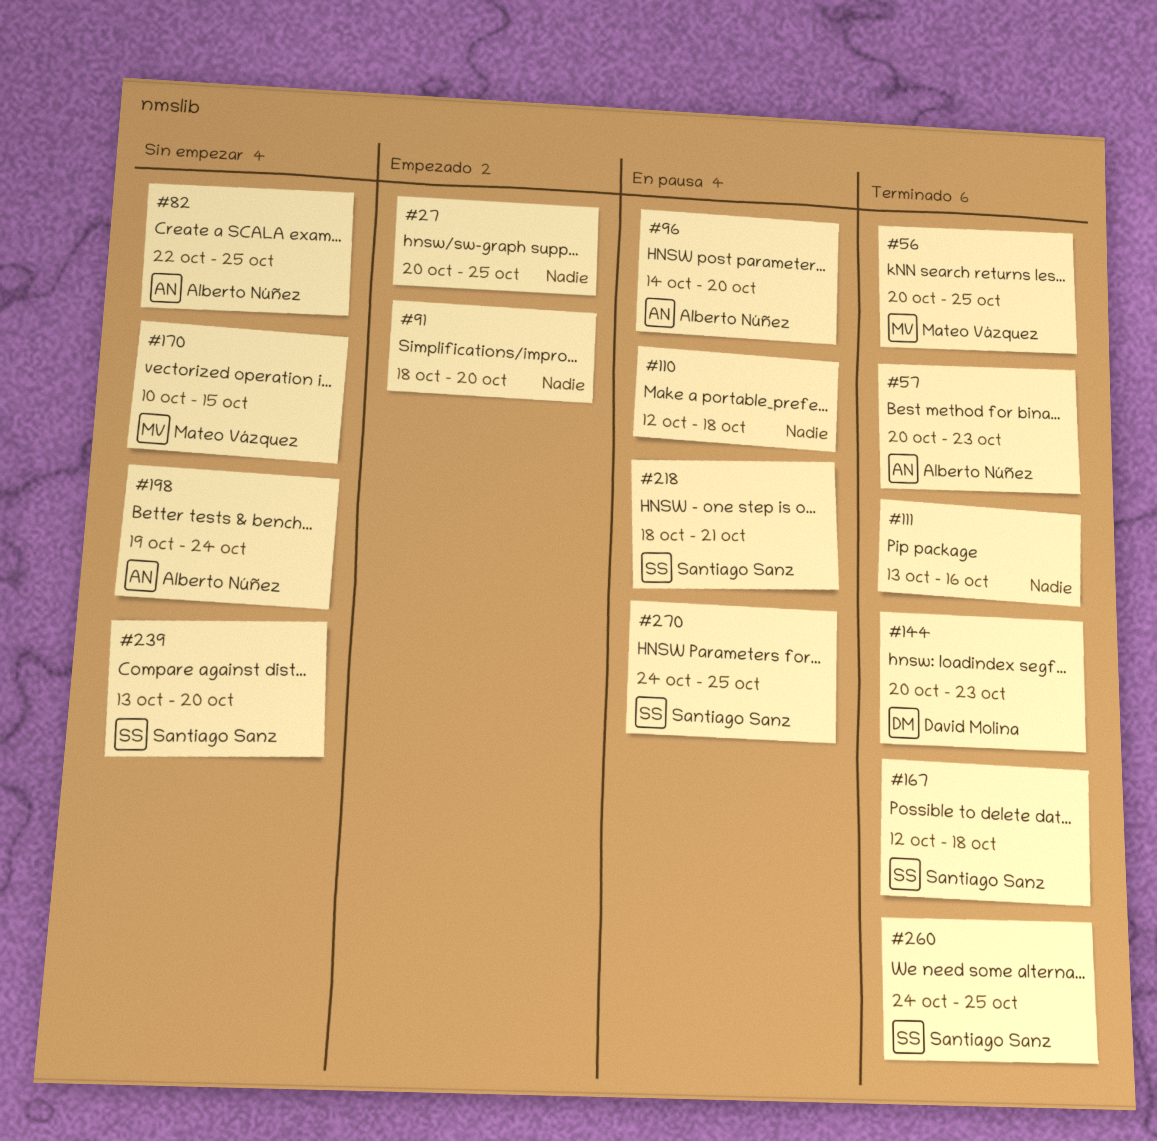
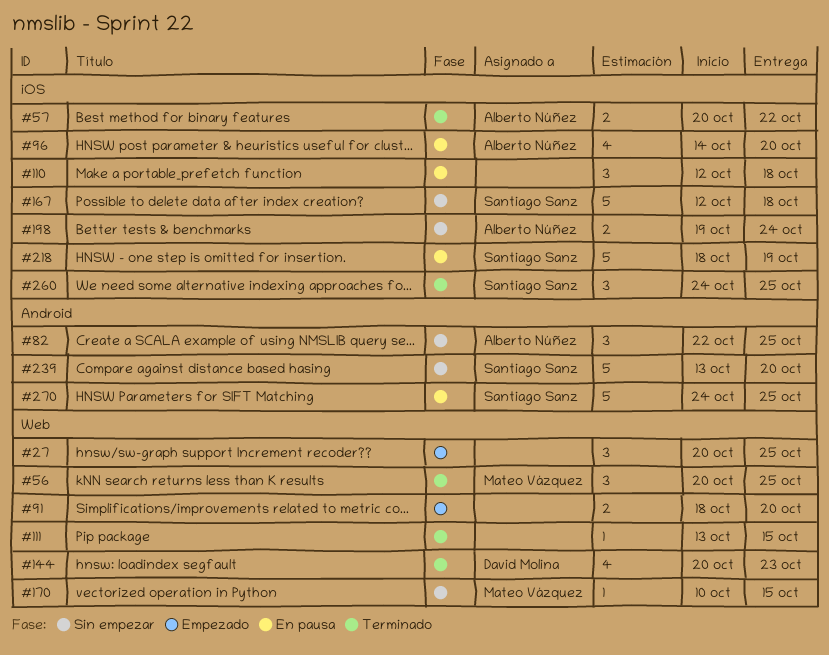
#57, due: Oct 23 -> Oct 22
#111, due: Oct 16 -> Oct 15
#167, status: Terminado -> Sin empezar
#218, due: Oct 21 -> Oct 19

